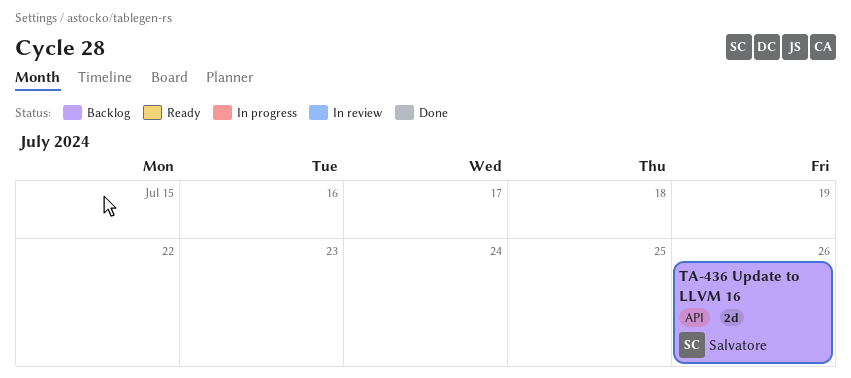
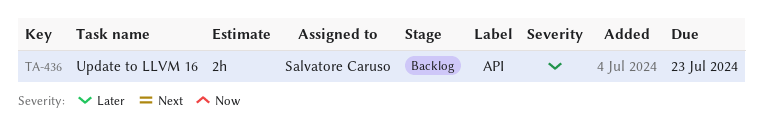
TA-436, estimate: 2d -> 2h
TA-436, due: Jul 26 -> Jul 23

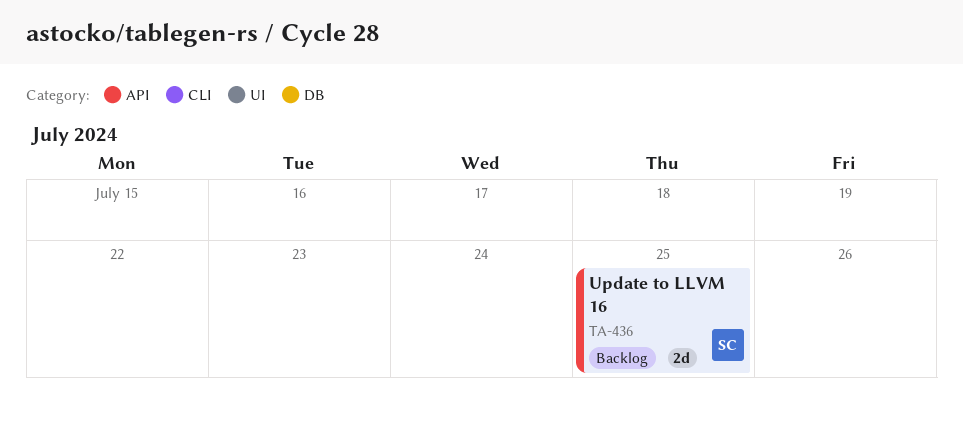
TA-436, estimate: 2h -> 2d
TA-436, due: Jul 23 -> Jul 25

